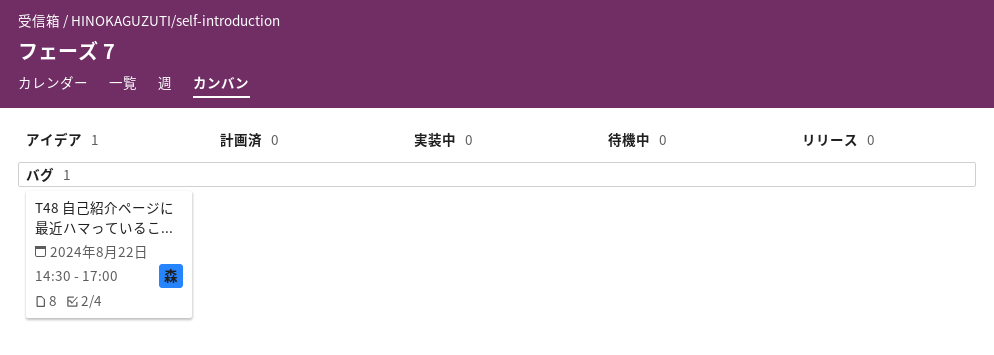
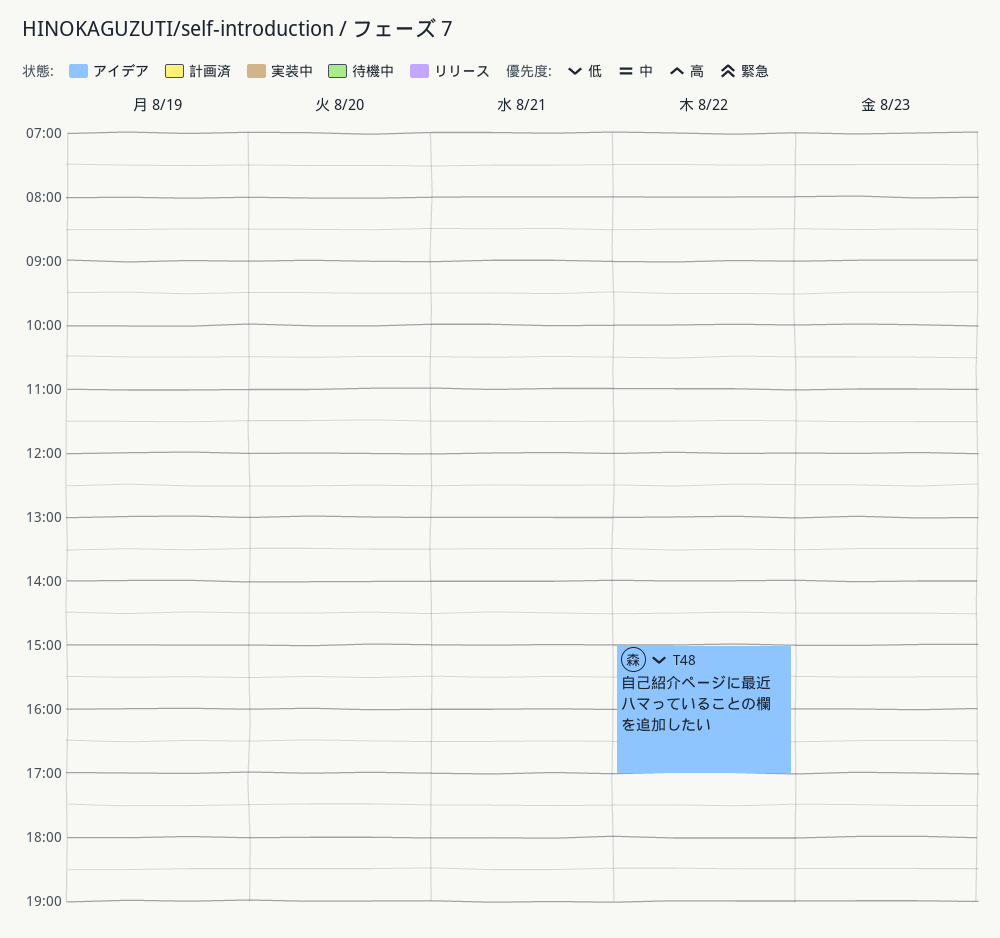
T48, begins: 14:30 -> 15:00

